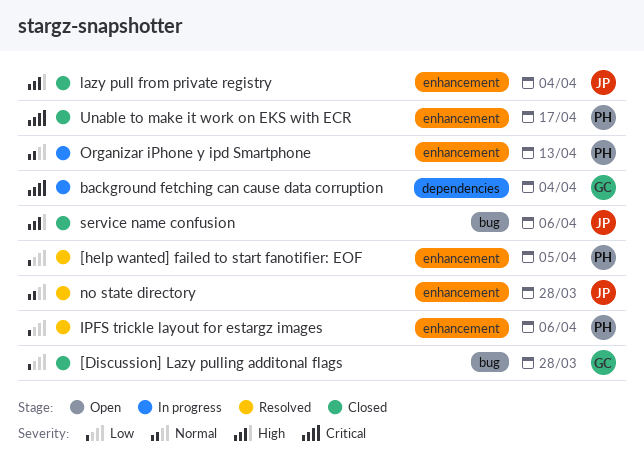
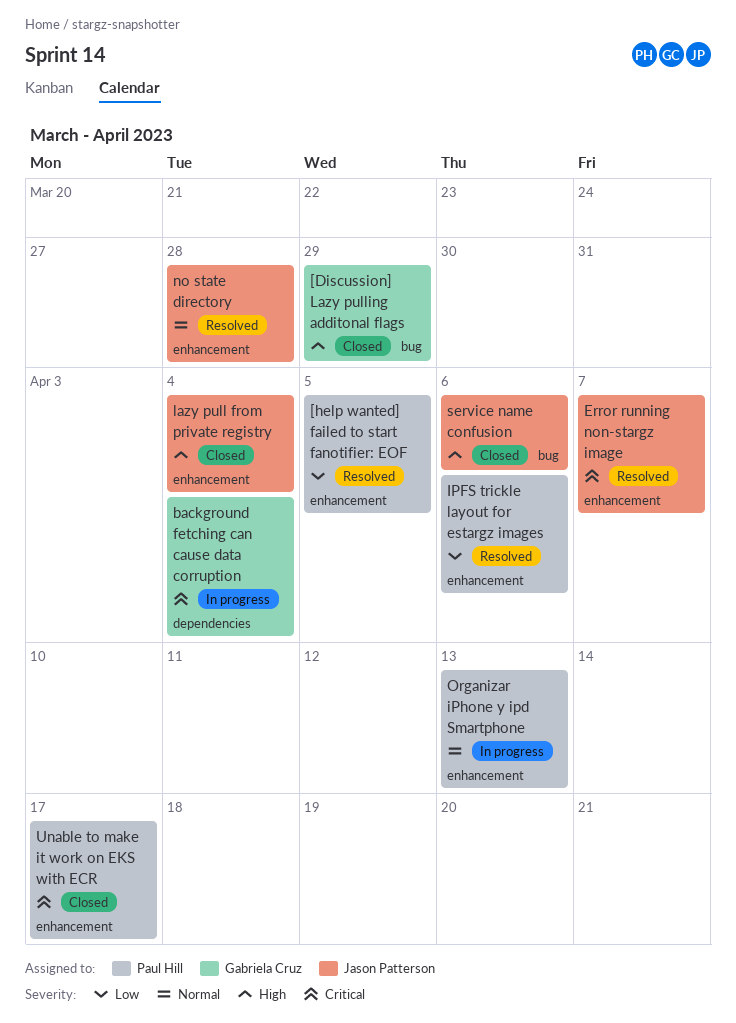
[Discussion] Lazy pulling additonal flags, priority: Low -> High
[Discussion] Lazy pulling additonal flags, due: Mar 28 -> Mar 29
Error running non-stargz image: none -> present

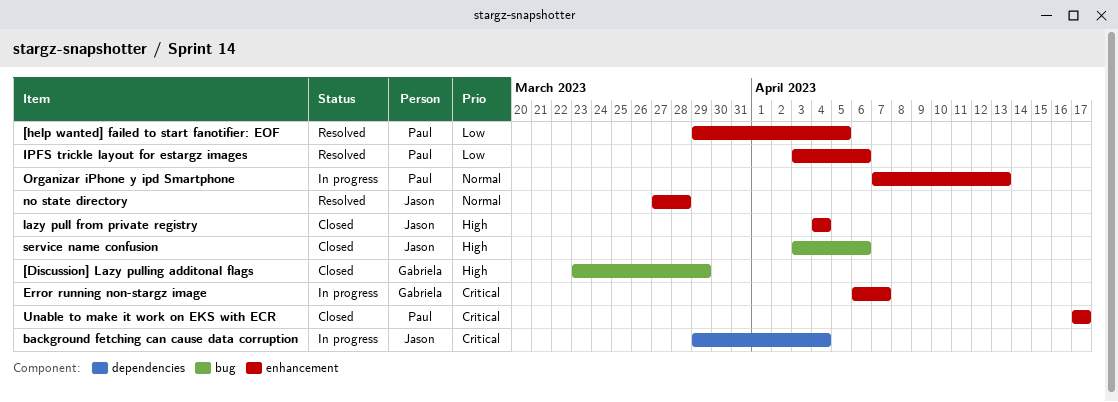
background fetching can cause data corruption, owner: Gabriela Cruz -> Jason Patterson
Error running non-stargz image, status: Resolved -> In progress
Error running non-stargz image, owner: Jason Patterson -> Gabriela Cruz

